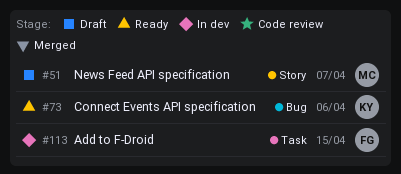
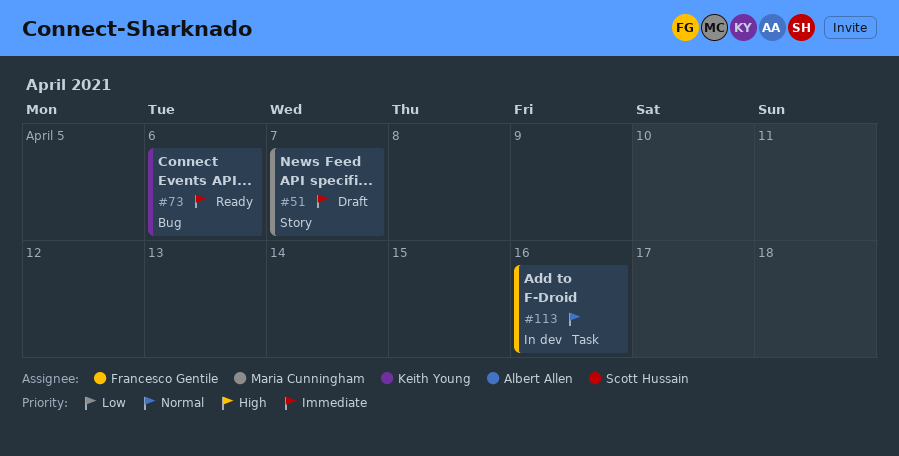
#113, due: Apr 15 -> Apr 16

